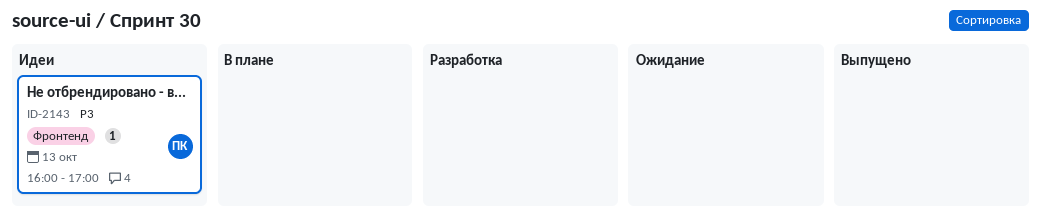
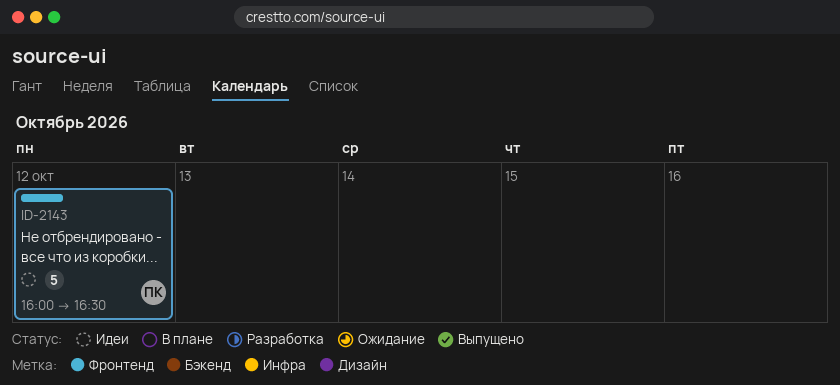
ID-2143, estimate: 1 -> 5
ID-2143, day: Oct 13 -> Oct 12
ID-2143, ends: 17:00 -> 16:30

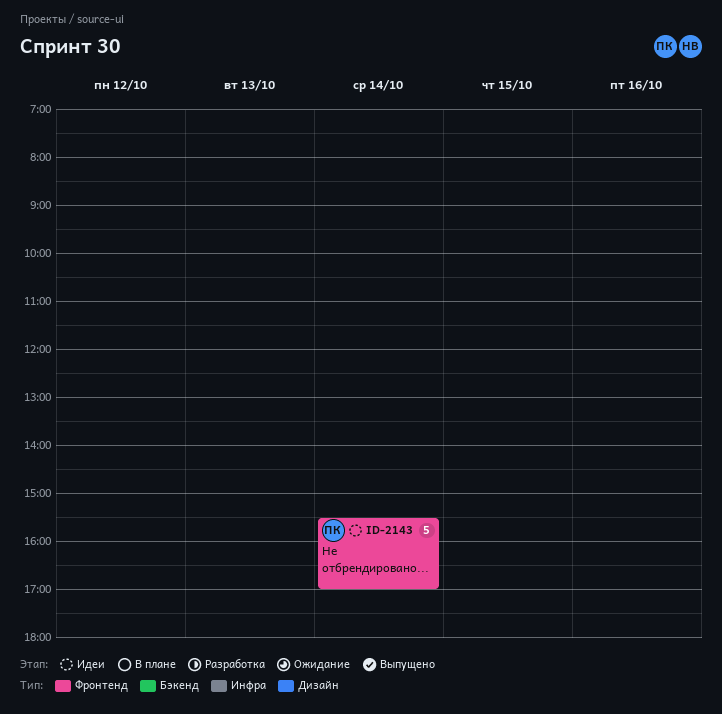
ID-2143, day: Oct 12 -> Oct 14
ID-2143, begins: 16:00 -> 15:30
ID-2143, ends: 16:30 -> 17:00

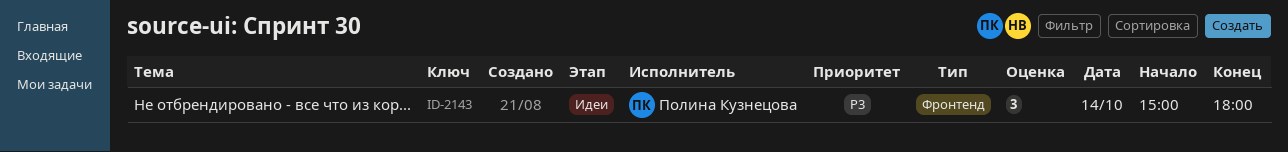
ID-2143, estimate: 5 -> 3
ID-2143, begins: 15:30 -> 15:00
ID-2143, ends: 17:00 -> 18:00

